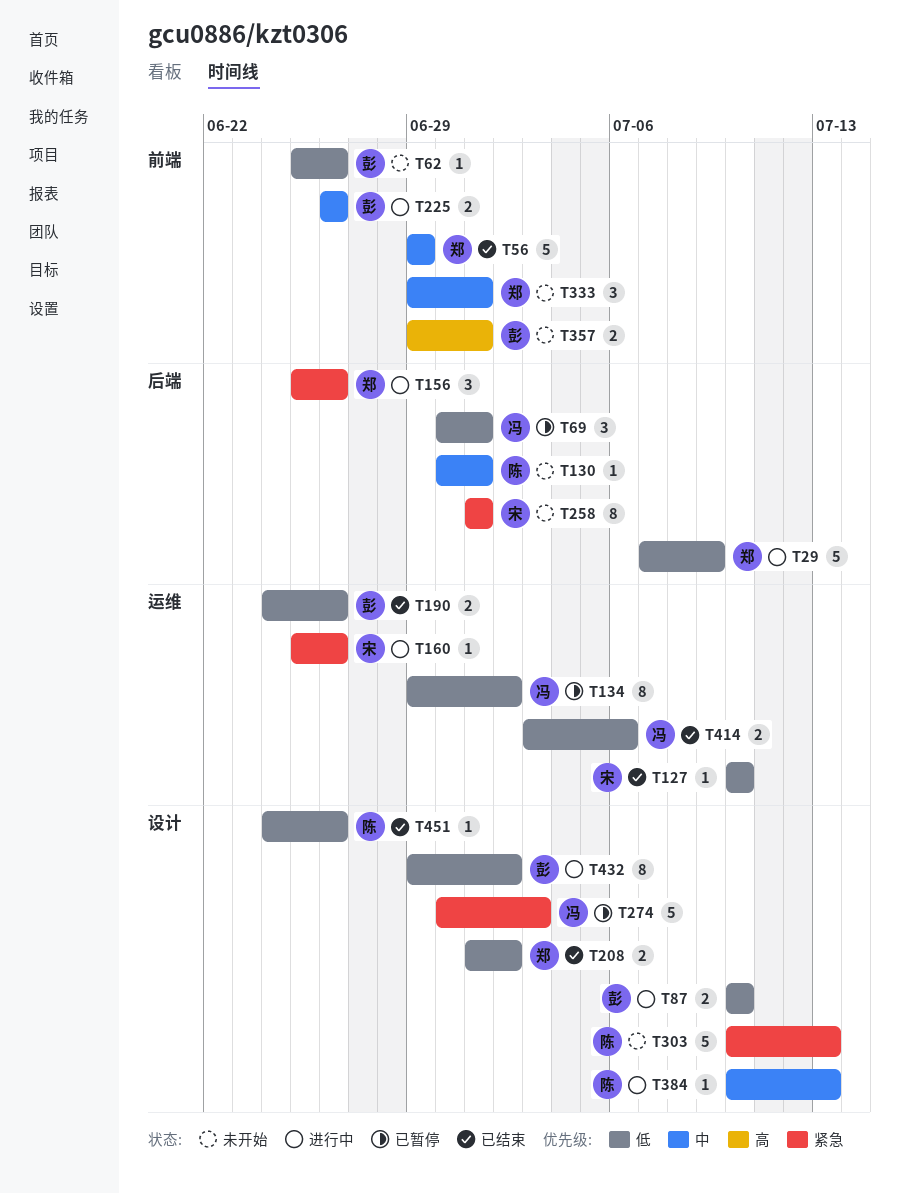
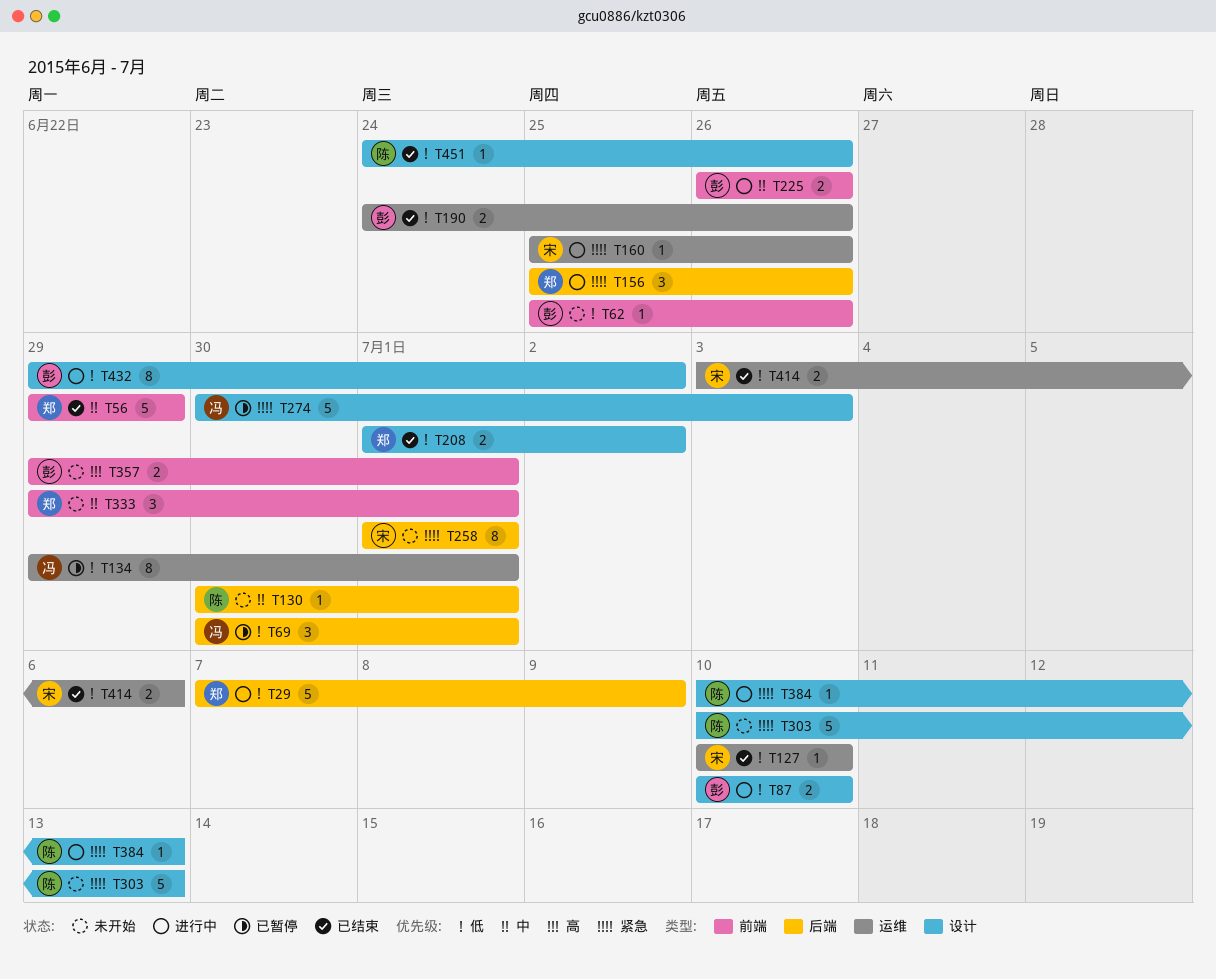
T134, due: Jul 2 -> Jul 1
T384, priority: 中 -> 紧急
T414, owner: 冯 -> 宋

